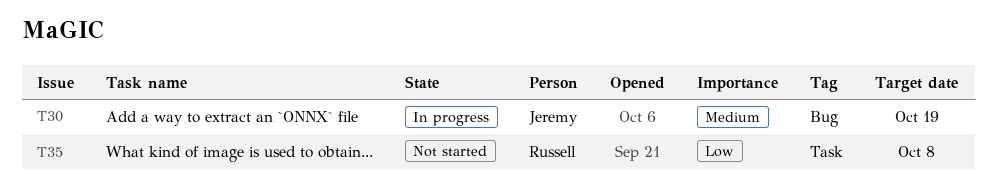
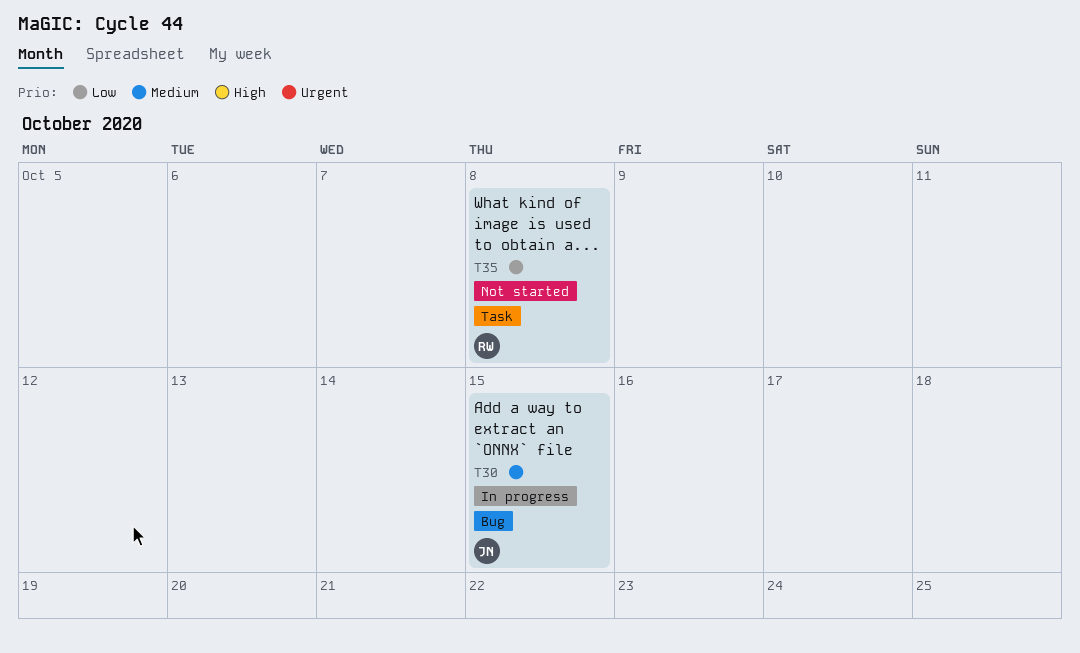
T30, due: Oct 19 -> Oct 15

